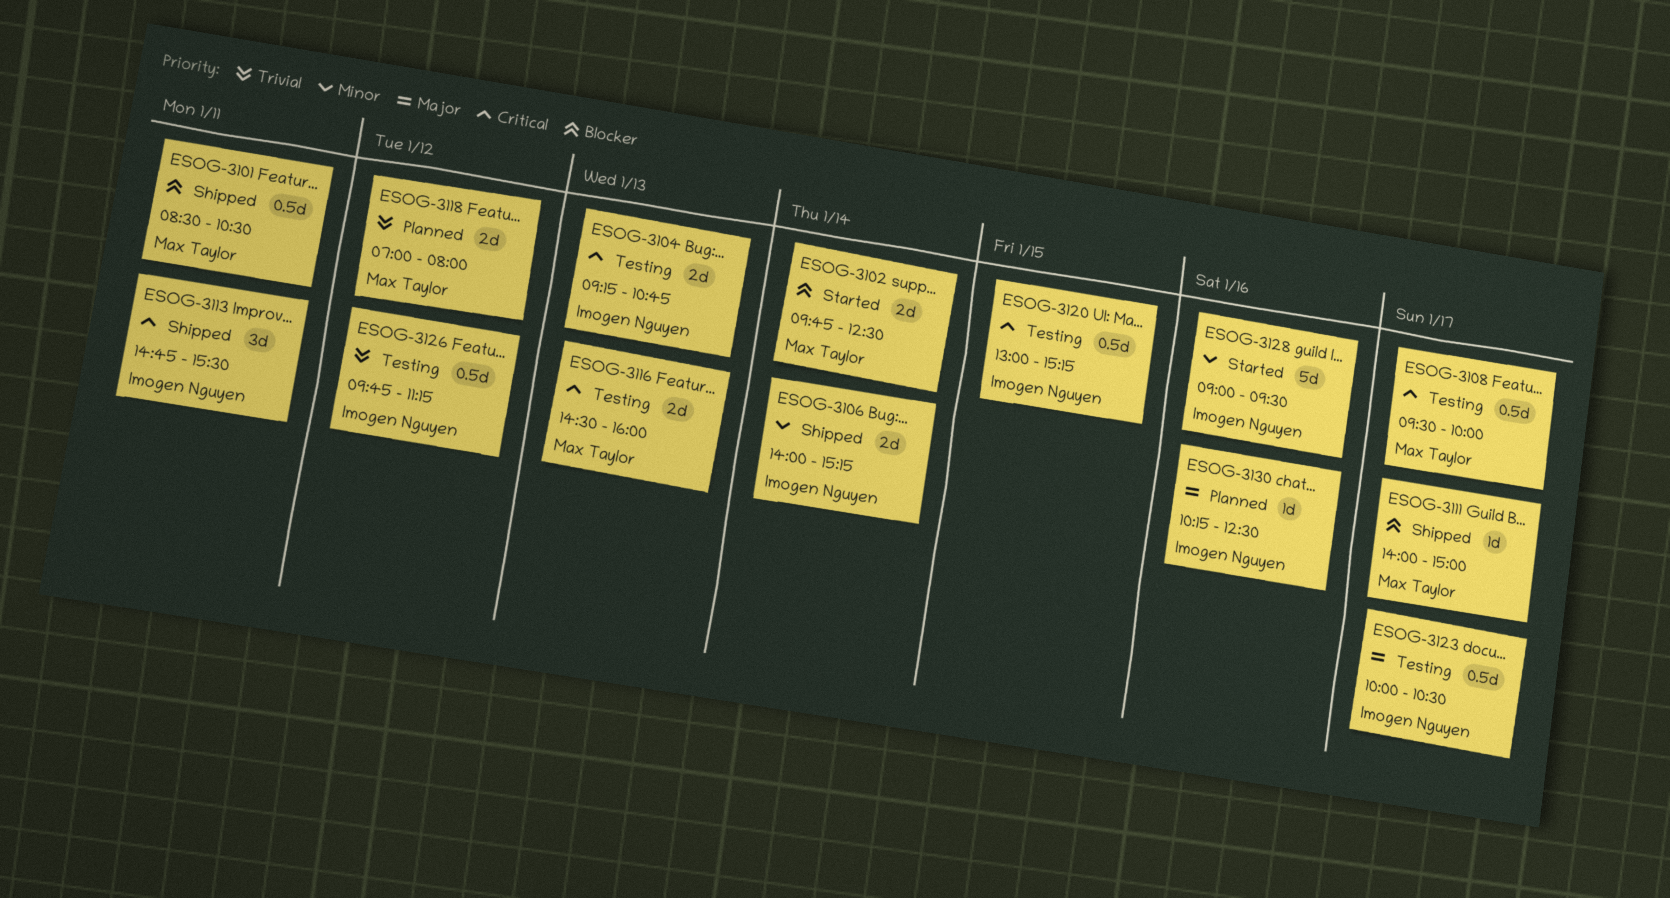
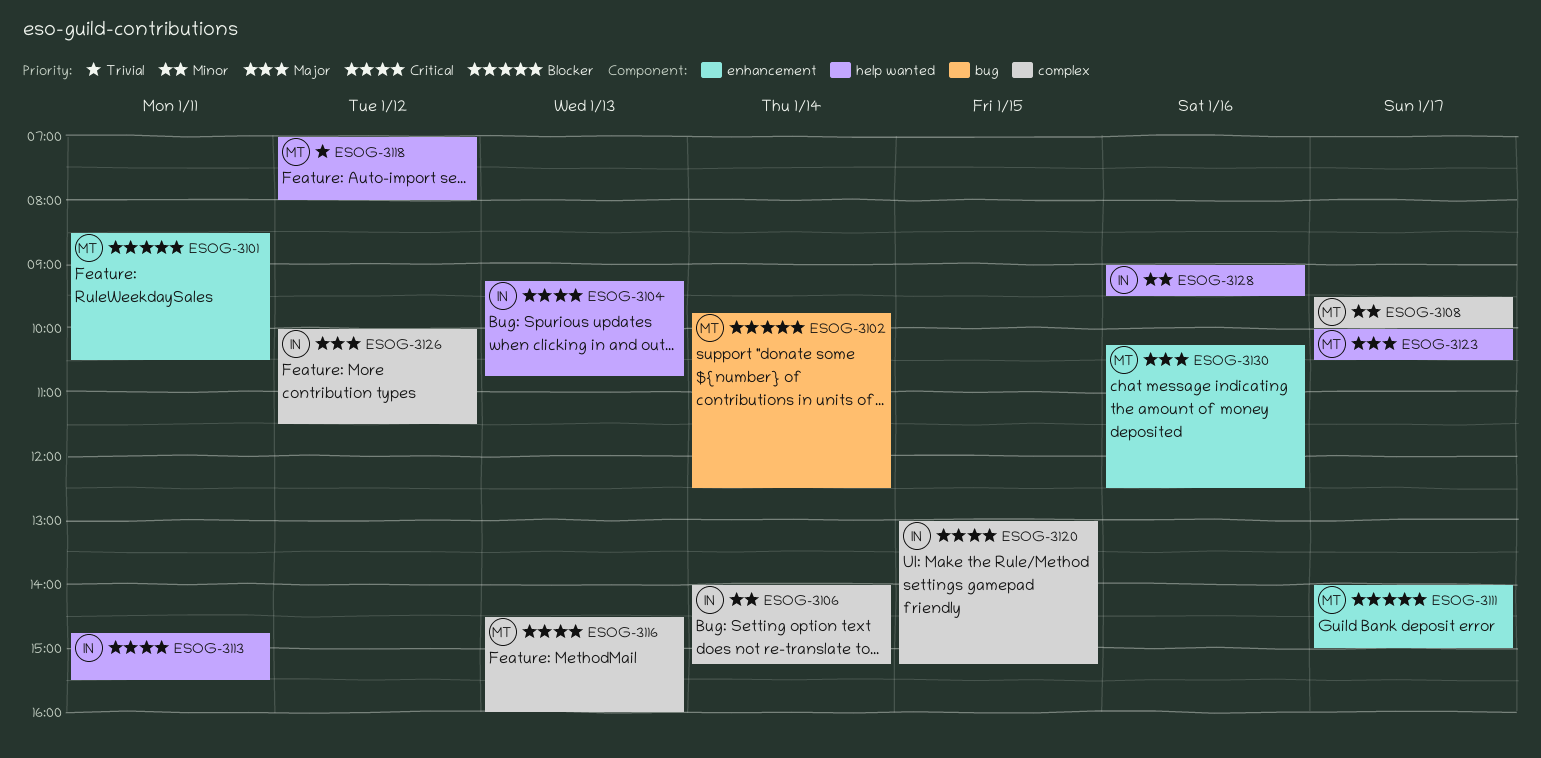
ESOG-3108, priority: Critical -> Minor
ESOG-3123, owner: Imogen Nguyen -> Max Taylor
ESOG-3126, priority: Trivial -> Major
ESOG-3126, begins: 09:45 -> 10:00
ESOG-3126, ends: 11:15 -> 11:30
ESOG-3130, owner: Imogen Nguyen -> Max Taylor

